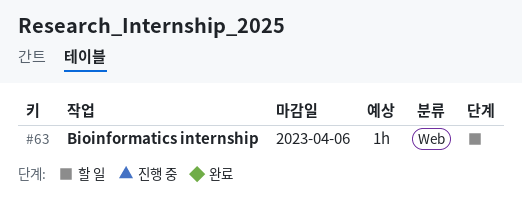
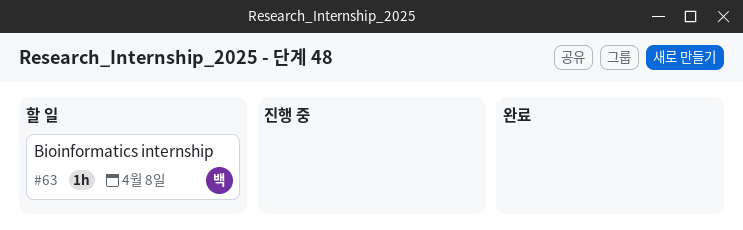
#63, due: Apr 6 -> Apr 8

